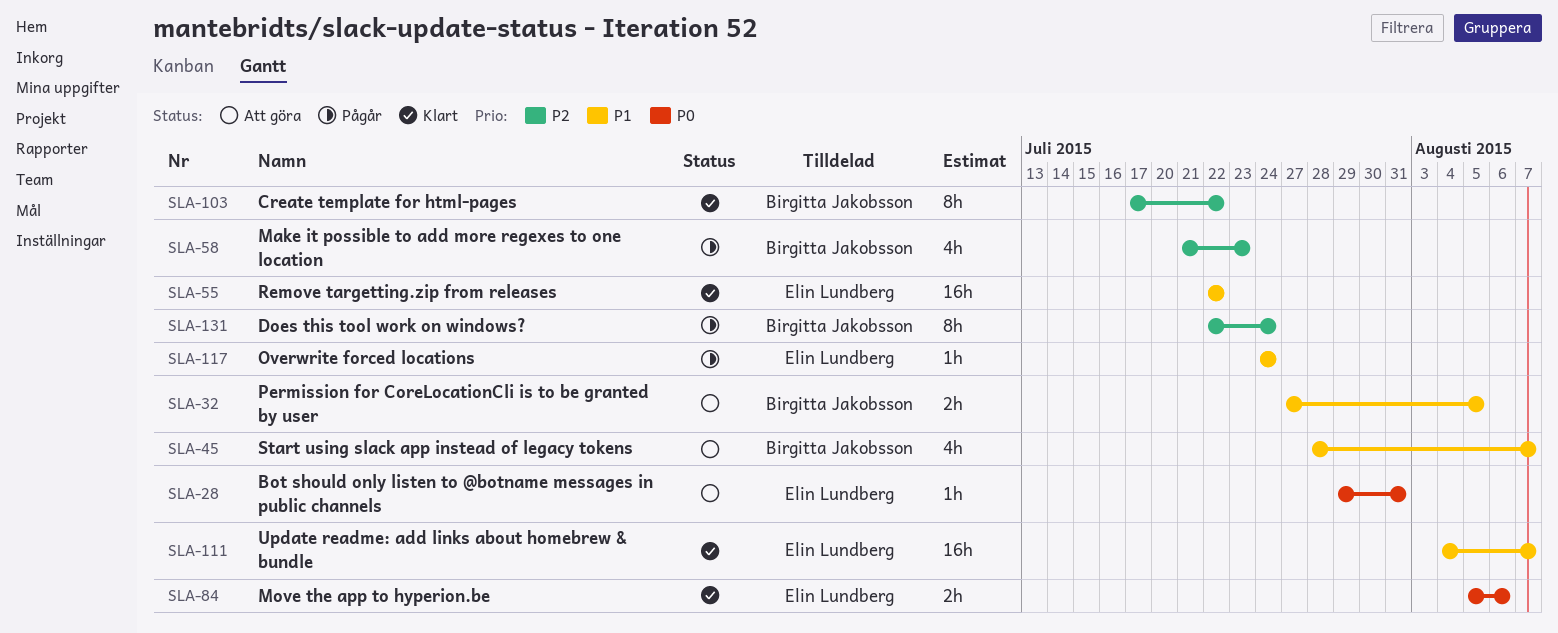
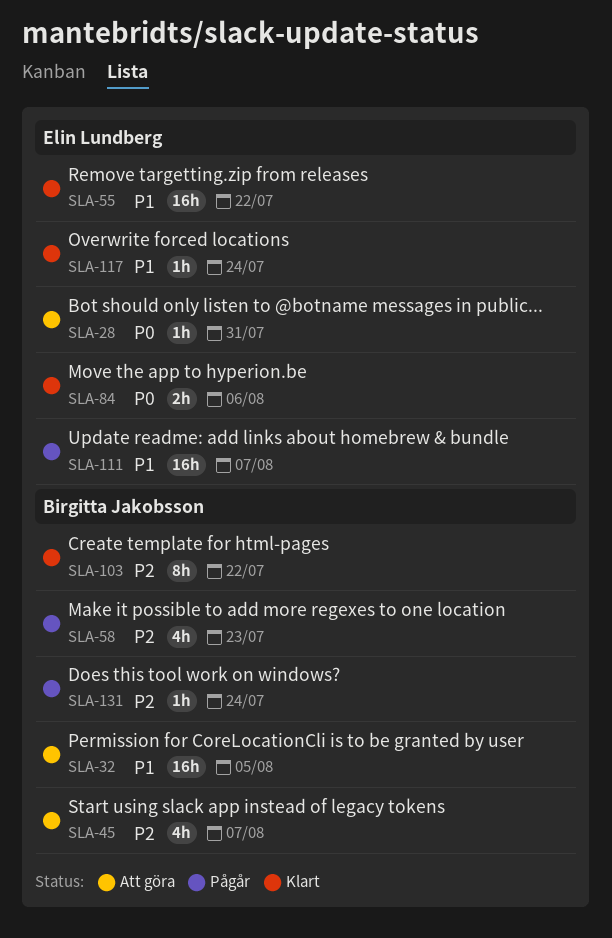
SLA-32, estimate: 2h -> 16h
SLA-45, priority: P1 -> P2
SLA-111, status: Klart -> Pågår
SLA-117, status: Pågår -> Klart
SLA-131, estimate: 8h -> 1h

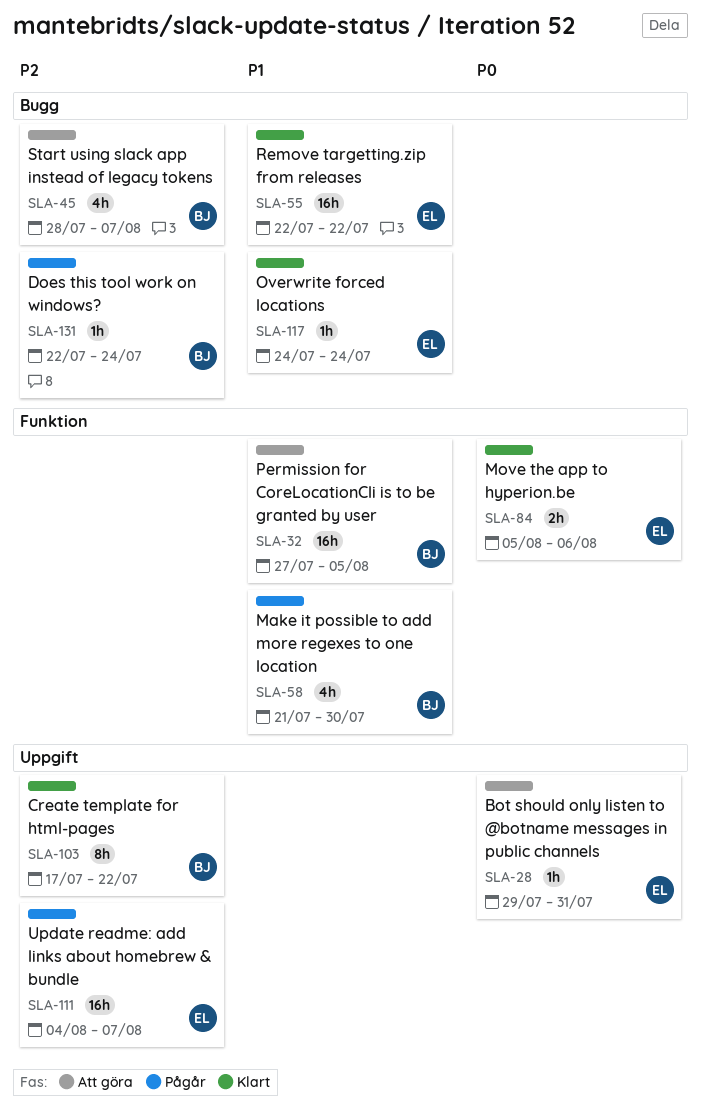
SLA-58, priority: P2 -> P1
SLA-58, due: Jul 23 -> Jul 30
SLA-111, priority: P1 -> P2

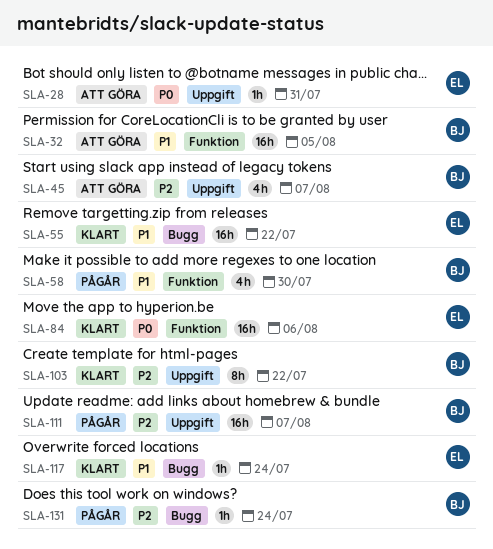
SLA-45, label: Bugg -> Uppgift
SLA-84, estimate: 2h -> 16h
SLA-111, owner: EL -> BJ

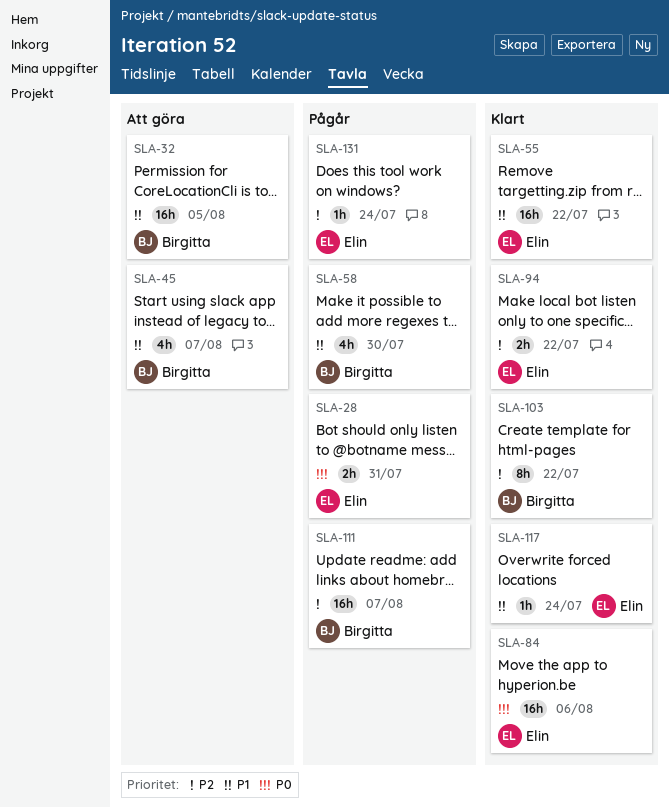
SLA-28, status: Att göra -> Pågår
SLA-28, estimate: 1h -> 2h
SLA-45, priority: P2 -> P1
SLA-94: none -> present
SLA-131, owner: Birgitta -> Elin

